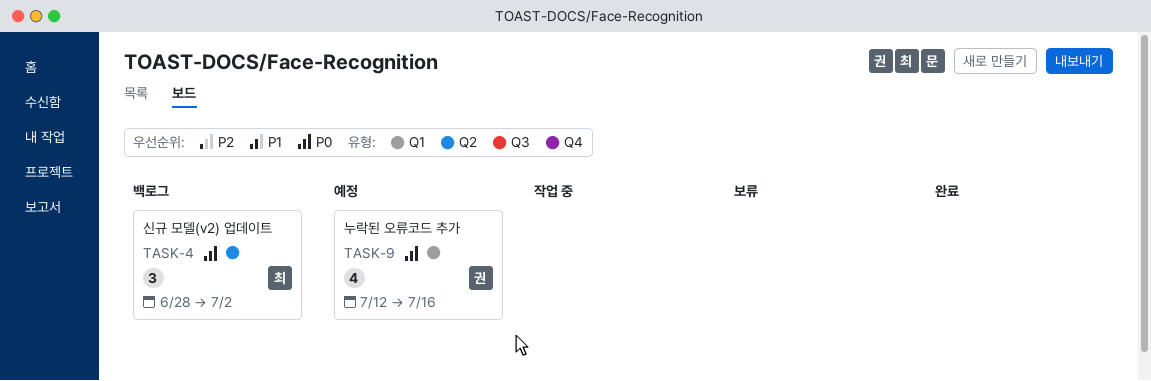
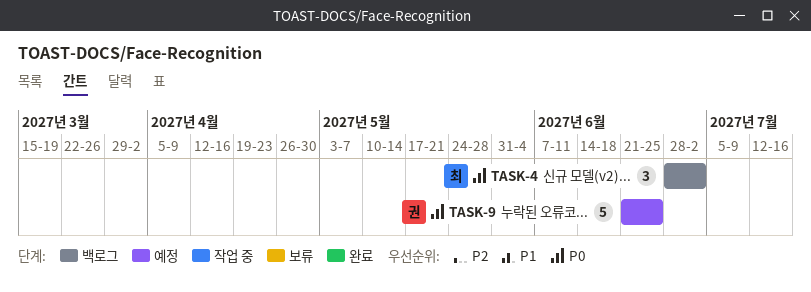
TASK-9, estimate: 4 -> 5
TASK-9, start: Jul 12 -> Jun 21
TASK-9, due: Jul 16 -> Jun 25

